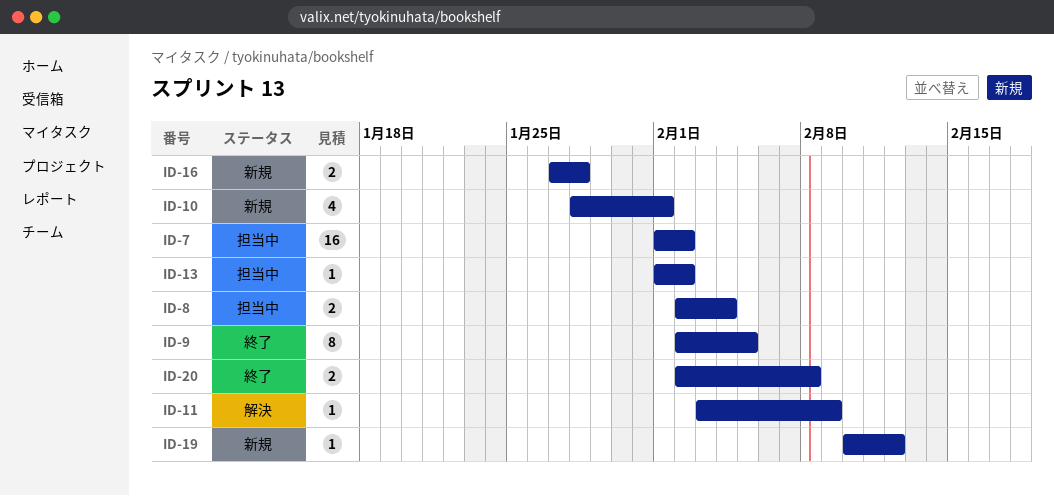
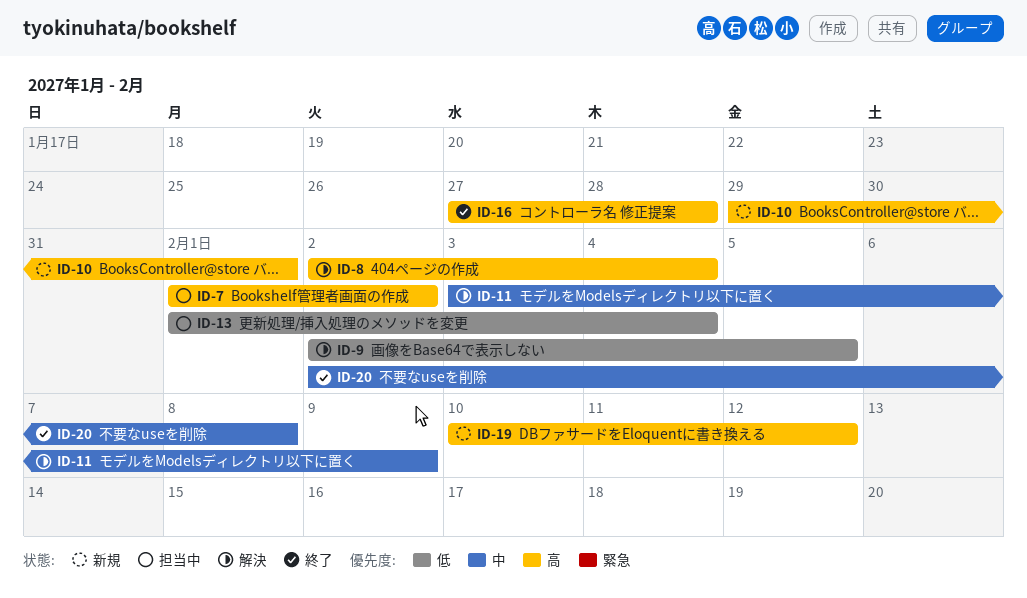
ID-8, status: 担当中 -> 解決
ID-9, status: 終了 -> 解決
ID-10, start: Jan 28 -> Jan 29
ID-13, due: Feb 2 -> Feb 4
ID-16, status: 新規 -> 終了

